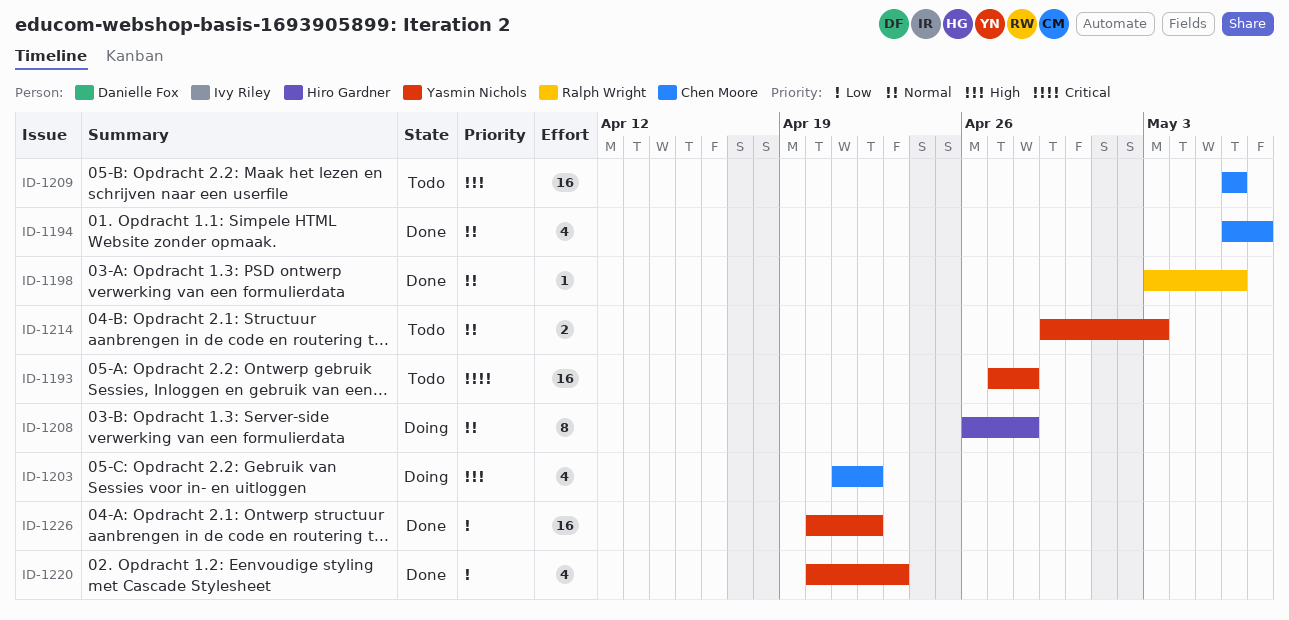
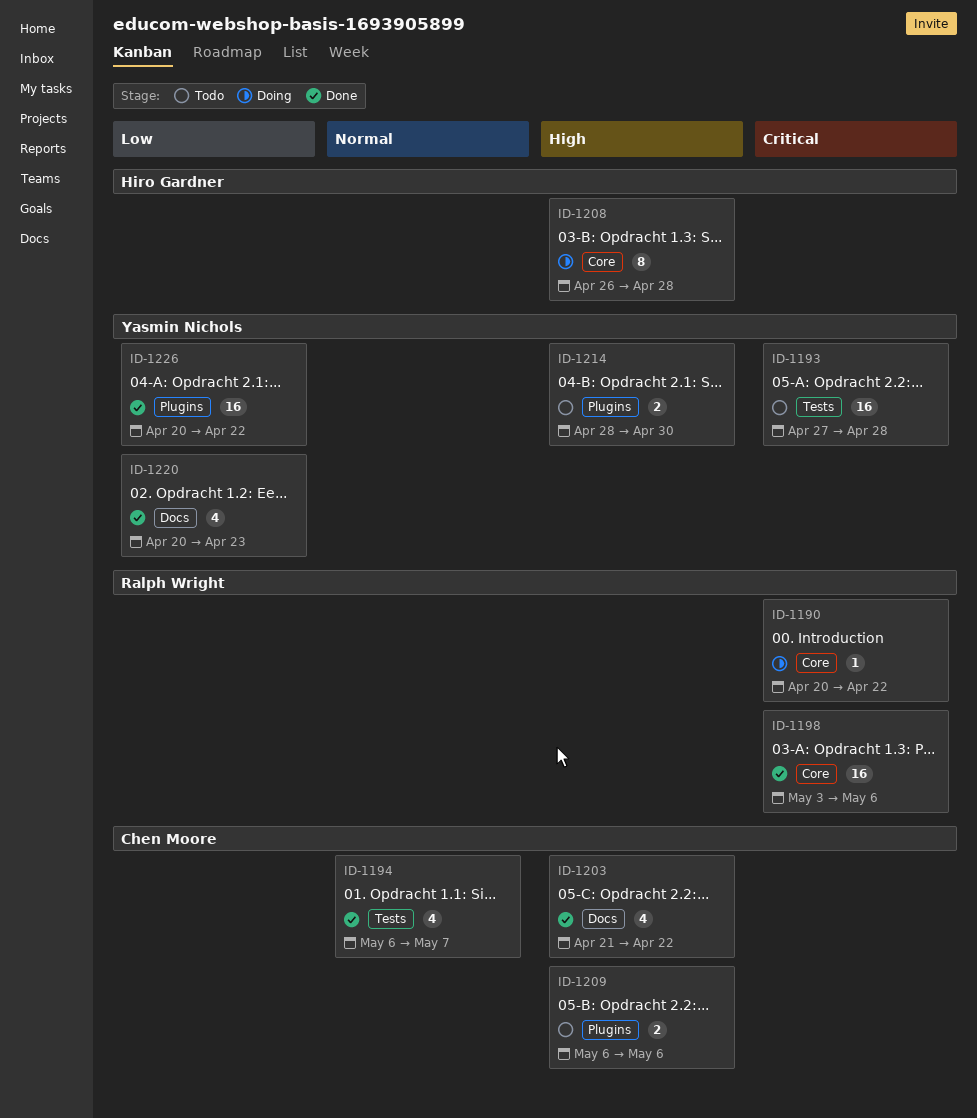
ID-1190: none -> present
ID-1198, priority: Normal -> Critical
ID-1198, estimate: 1 -> 16
ID-1203, status: Doing -> Done
ID-1208, priority: Normal -> High
ID-1209, estimate: 16 -> 2
ID-1214, priority: Normal -> High
ID-1214, start: Apr 29 -> Apr 28
ID-1214, due: May 3 -> Apr 30

